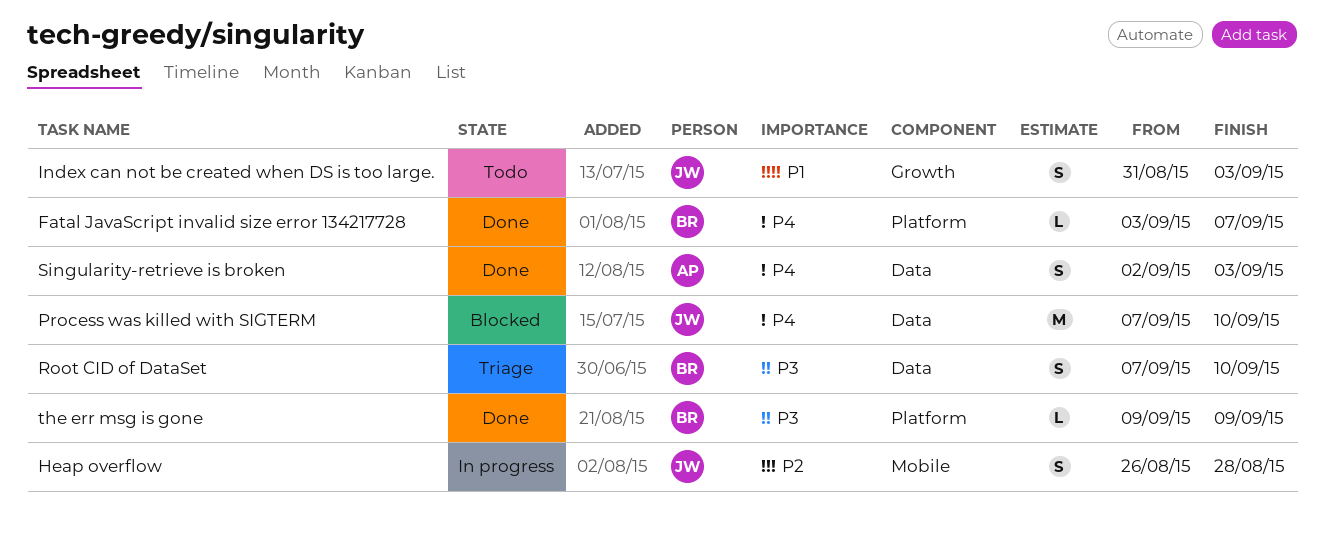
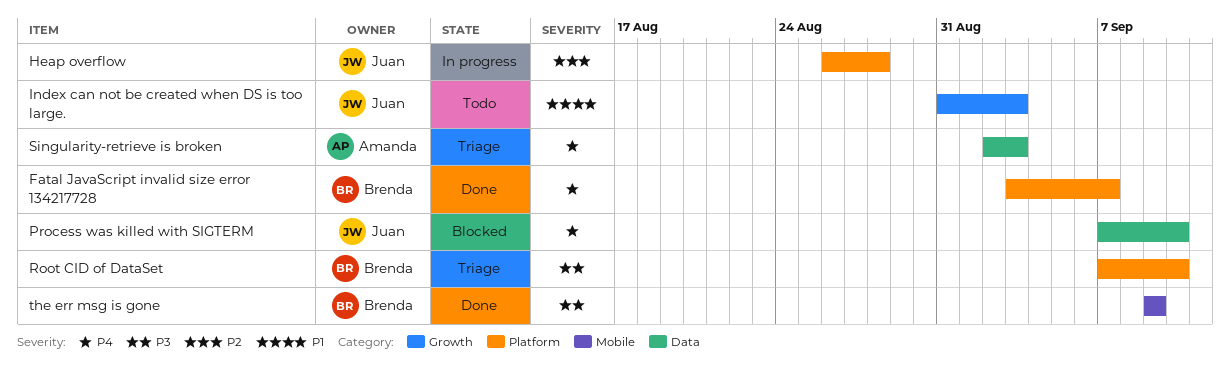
Heap overflow, label: Mobile -> Platform
Root CID of DataSet, label: Data -> Platform
Singularity-retrieve is broken, status: Done -> Triage
the err msg is gone, label: Platform -> Mobile

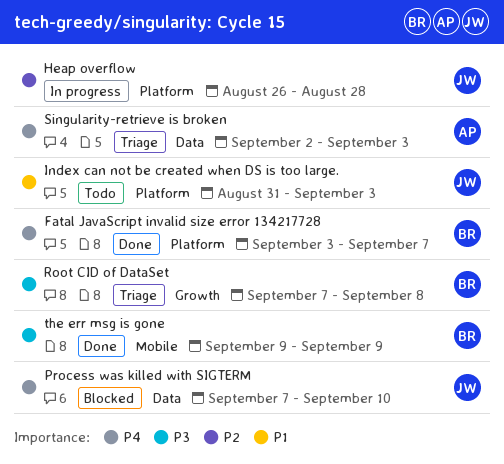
Index can not be created when DS is too large., label: Growth -> Platform
Root CID of DataSet, label: Platform -> Growth
Root CID of DataSet, due: Sep 10 -> Sep 8

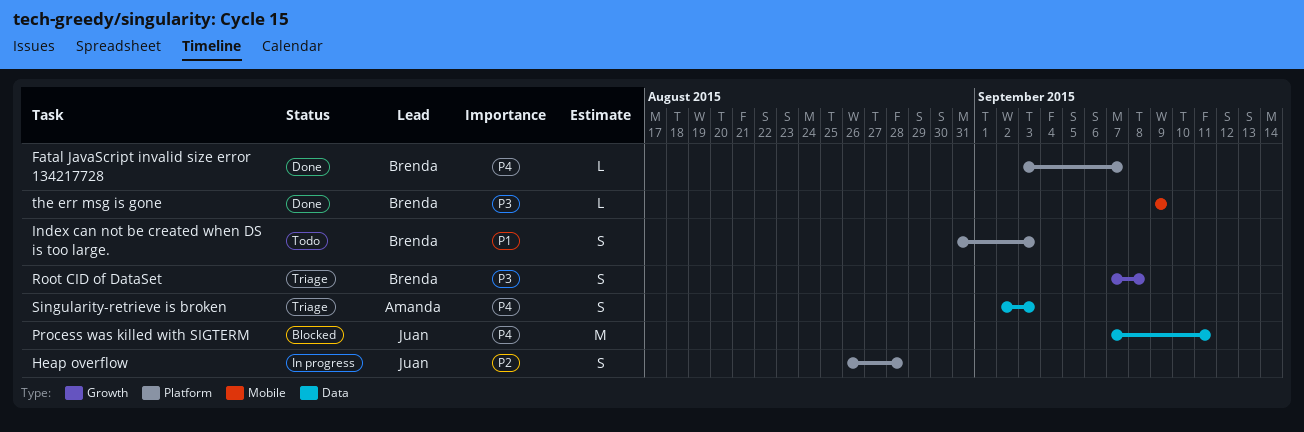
Index can not be created when DS is too large., owner: Juan -> Brenda
Process was killed with SIGTERM, due: Sep 10 -> Sep 11

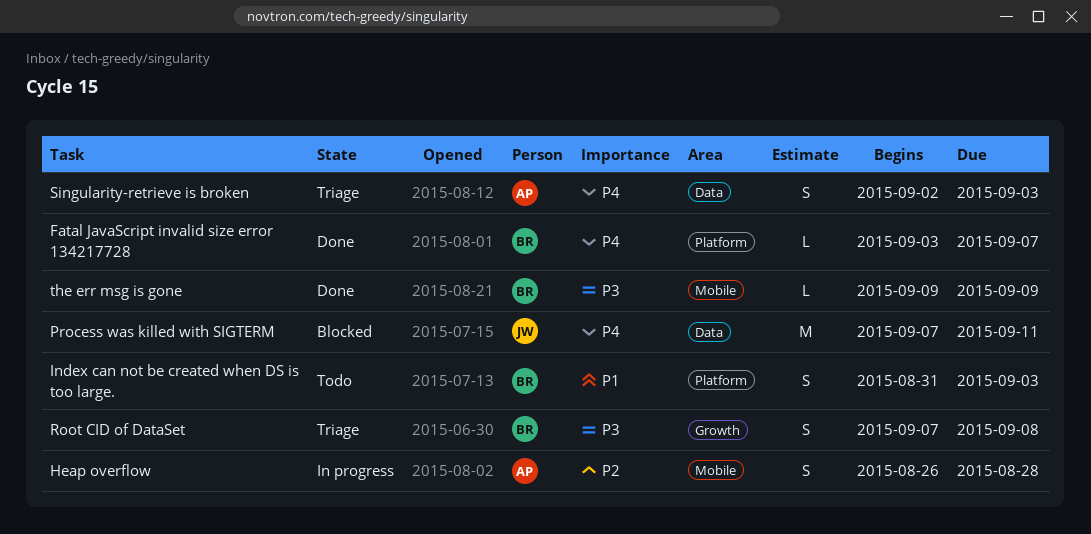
Heap overflow, owner: Juan -> Amanda
Heap overflow, label: Platform -> Mobile

